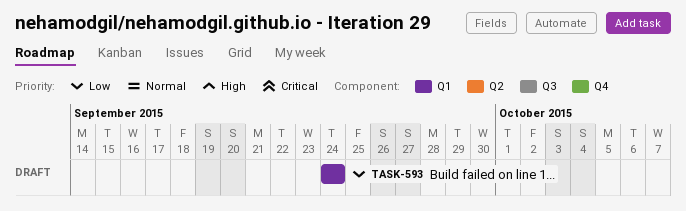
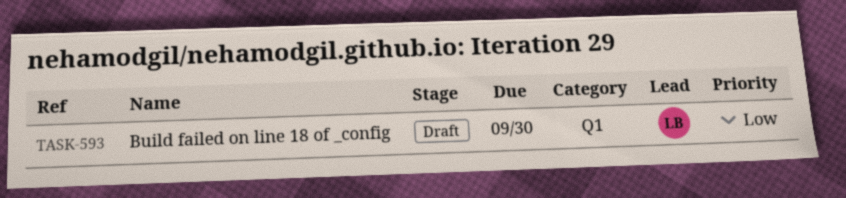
TASK-593, due: Sep 24 -> Sep 30

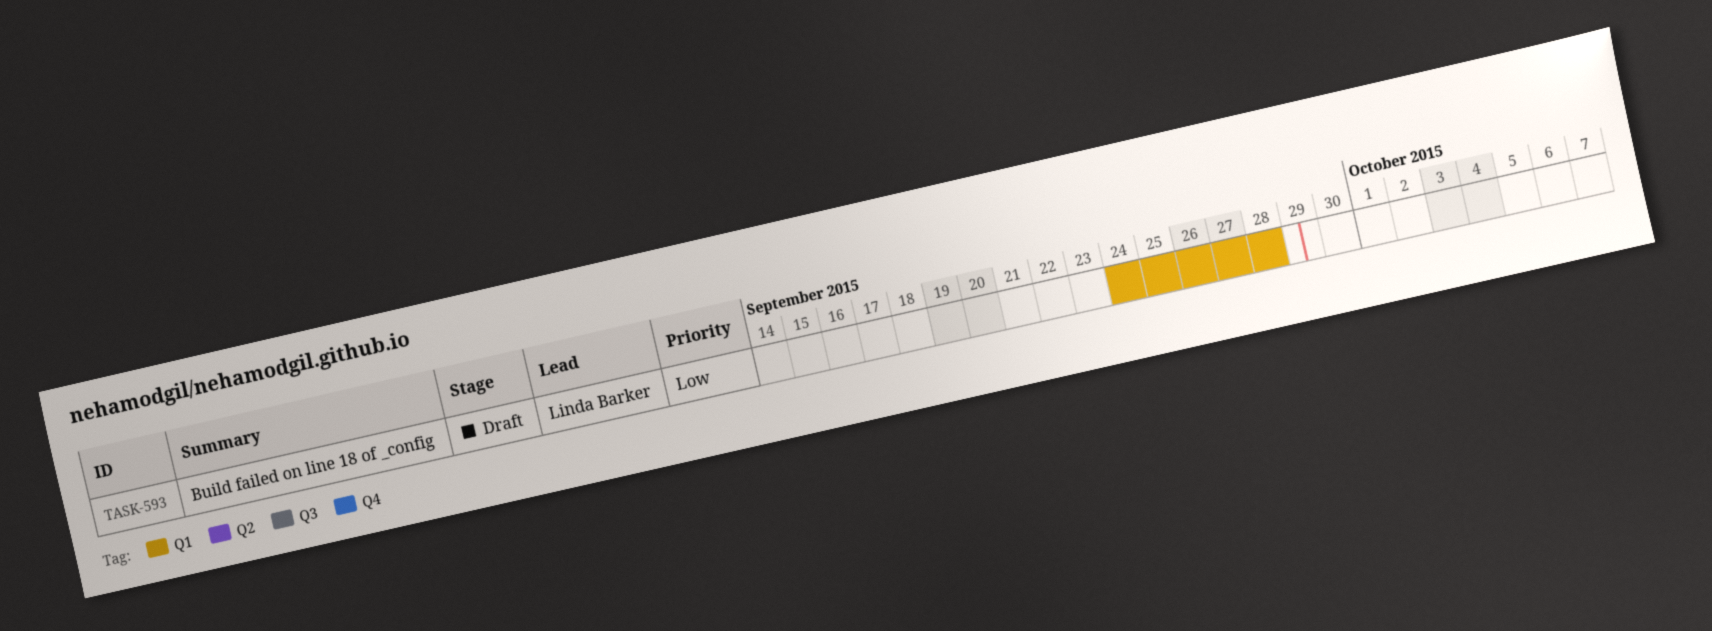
TASK-593, due: Sep 30 -> Sep 28

